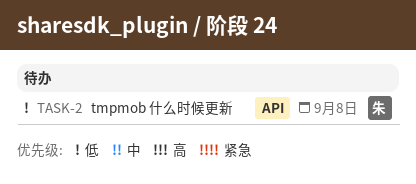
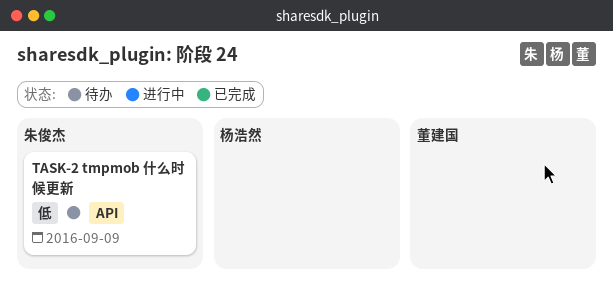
TASK-2, due: Sep 8 -> Sep 9

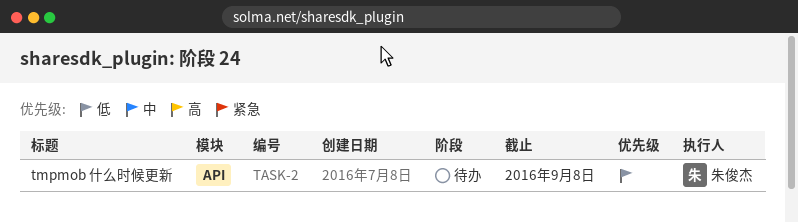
TASK-2, due: Sep 9 -> Sep 8

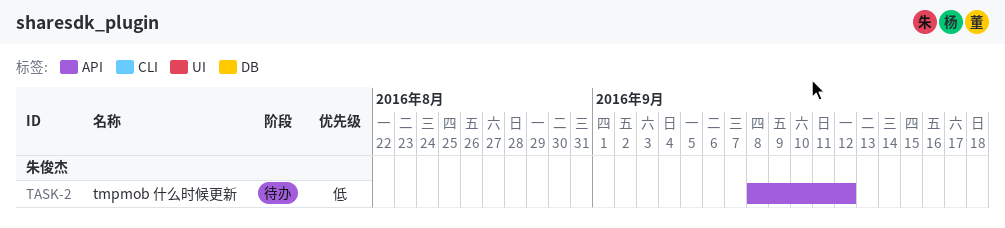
TASK-2, due: Sep 8 -> Sep 12

